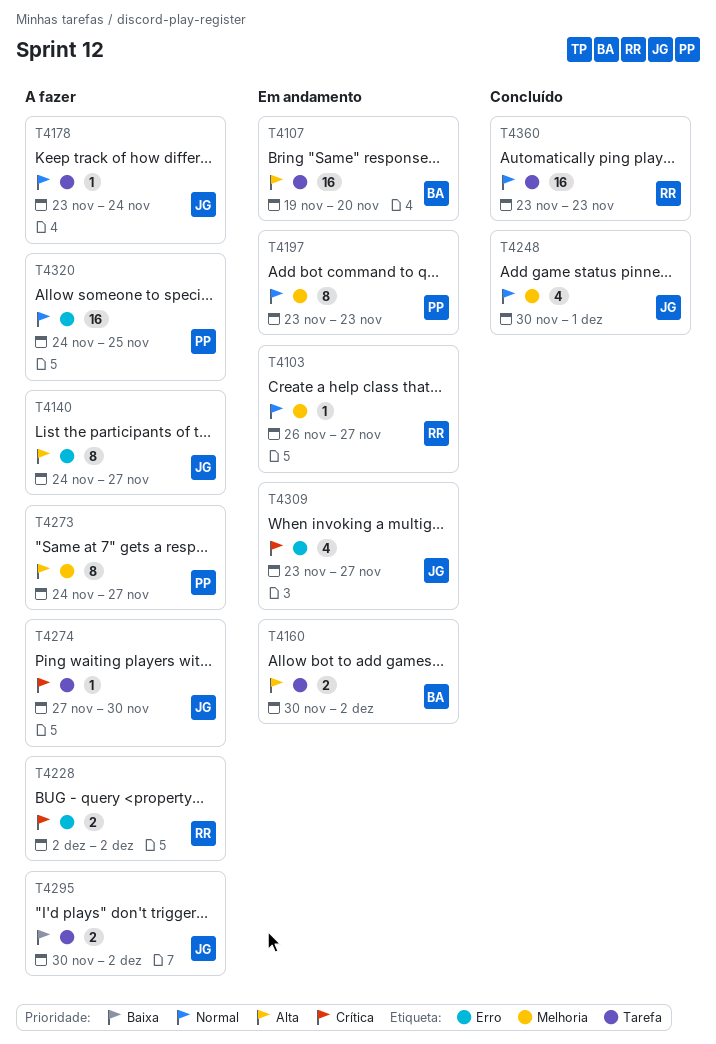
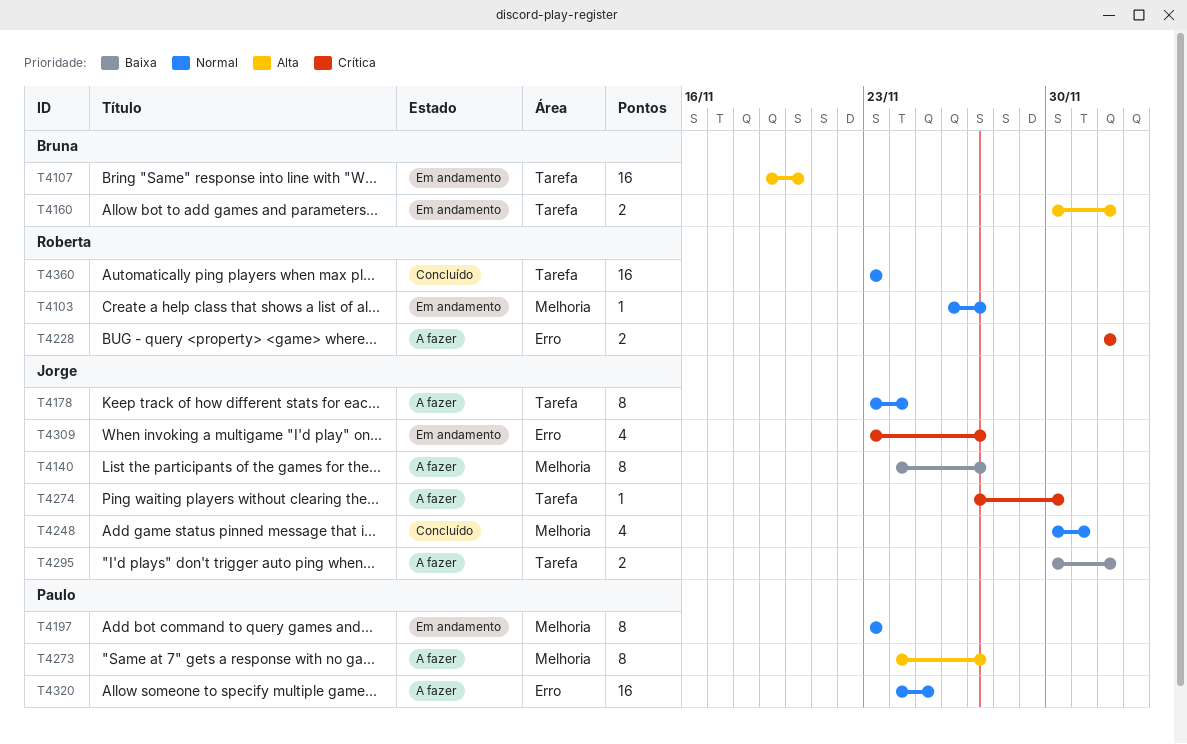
T4140, priority: Alta -> Baixa
T4140, label: Erro -> Melhoria
T4178, estimate: 1 -> 8

